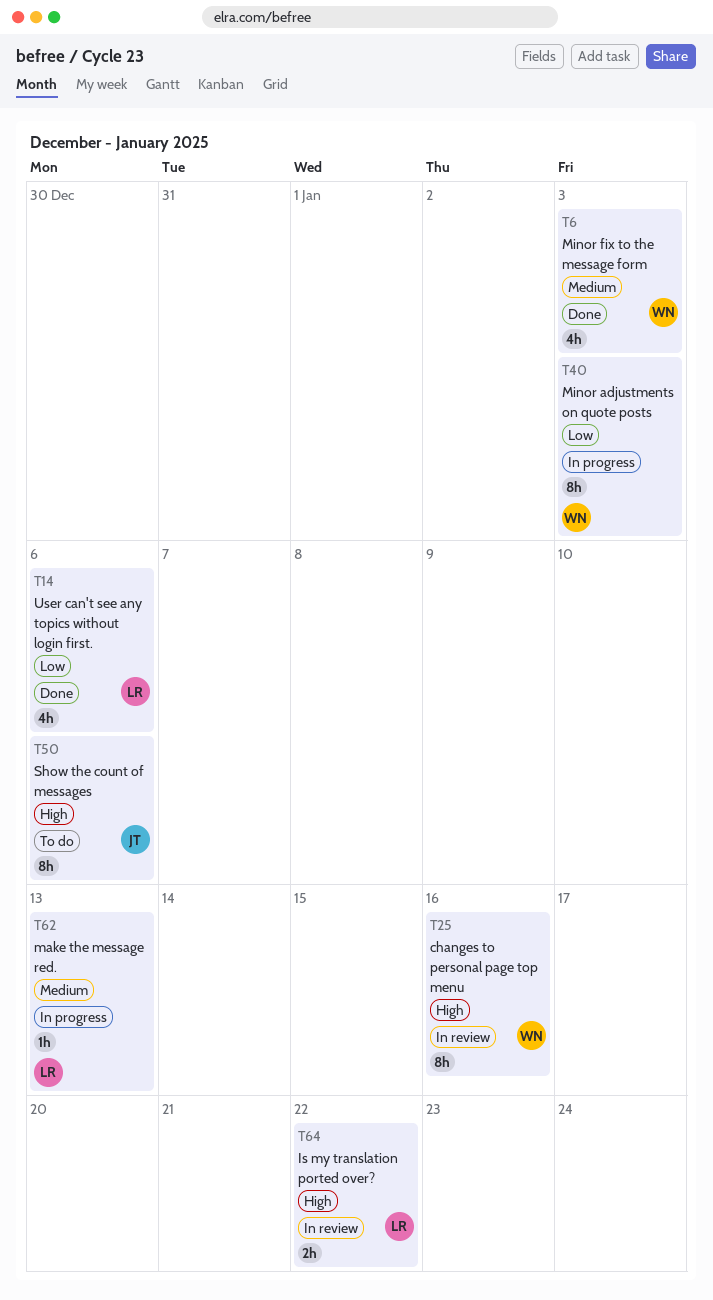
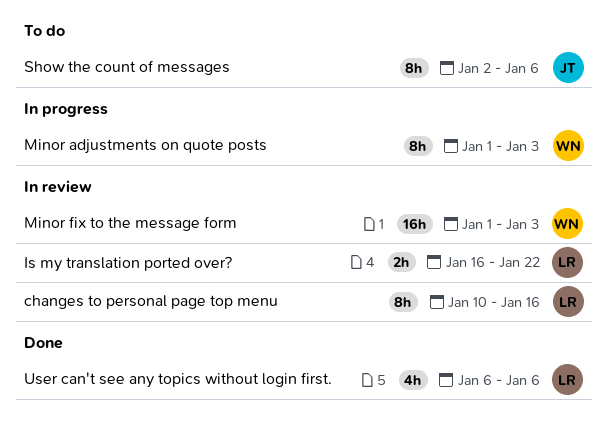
changes to personal page top menu, owner: WN -> LR
make the message red.: present -> none
Minor fix to the message form, status: Done -> In review
Minor fix to the message form, estimate: 4h -> 16h

